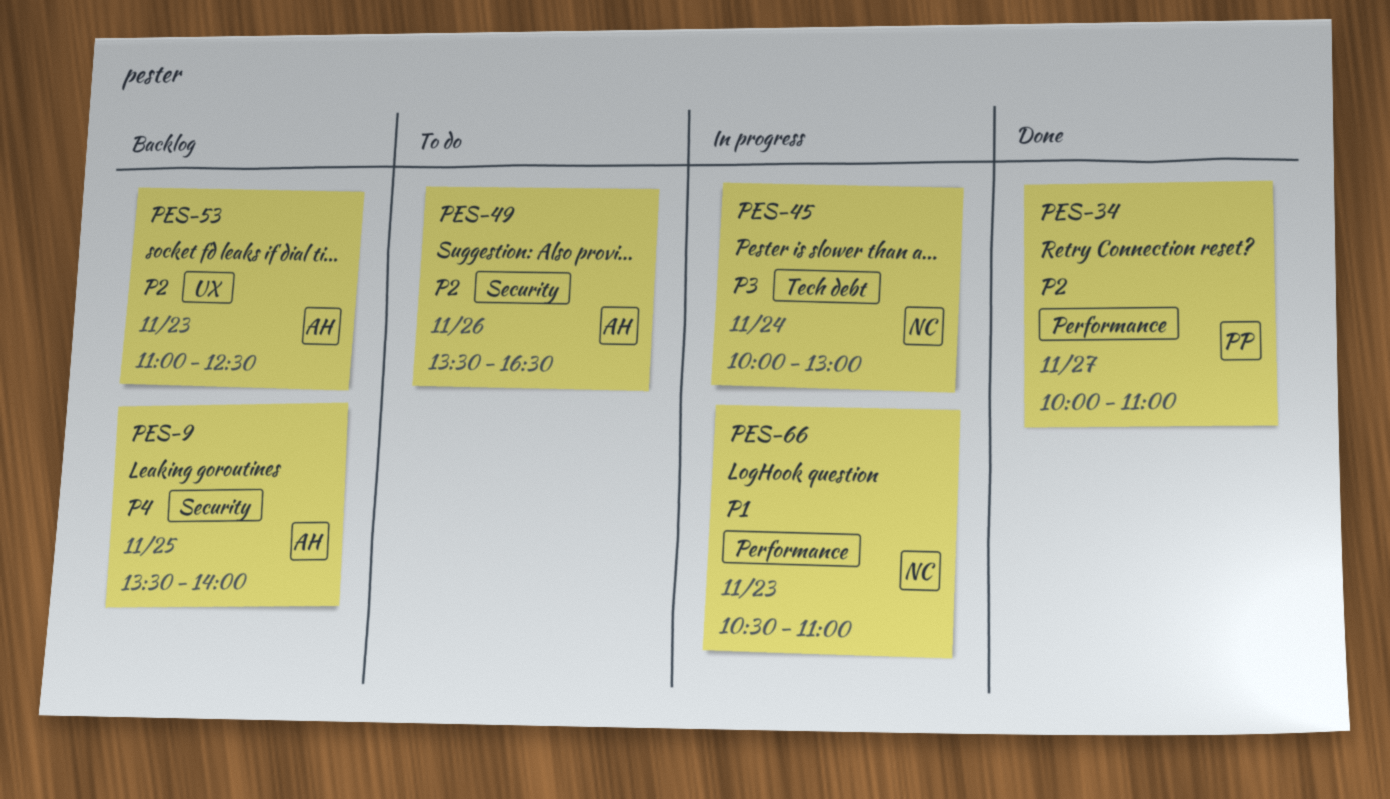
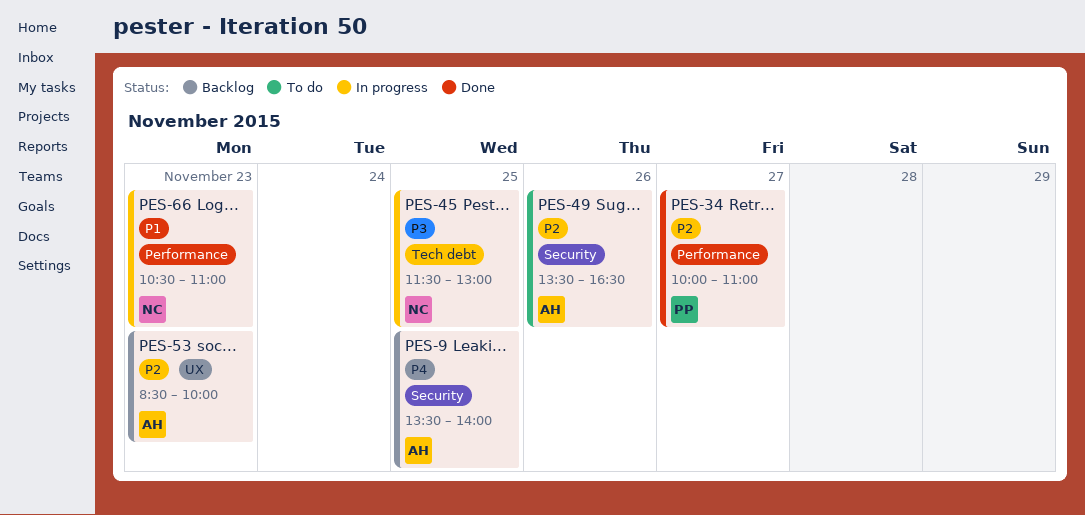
PES-45, day: Nov 24 -> Nov 25
PES-45, begins: 10:00 -> 11:30
PES-53, begins: 11:00 -> 08:30
PES-53, ends: 12:30 -> 10:00

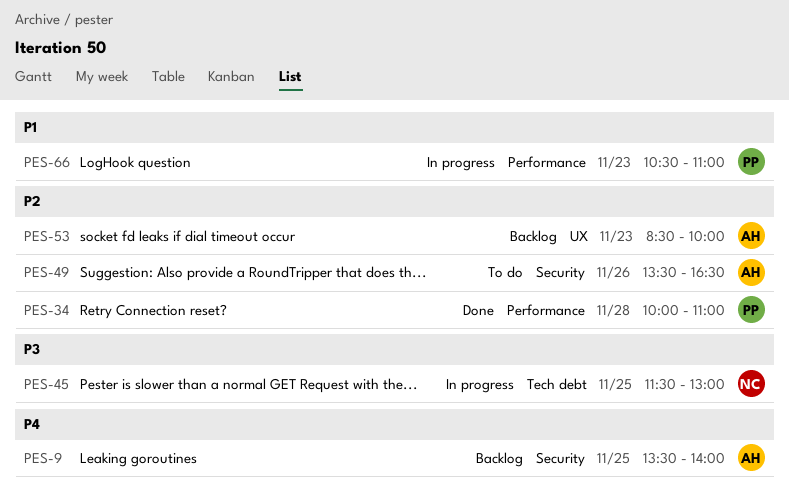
PES-34, day: Nov 27 -> Nov 28
PES-66, owner: NC -> PP

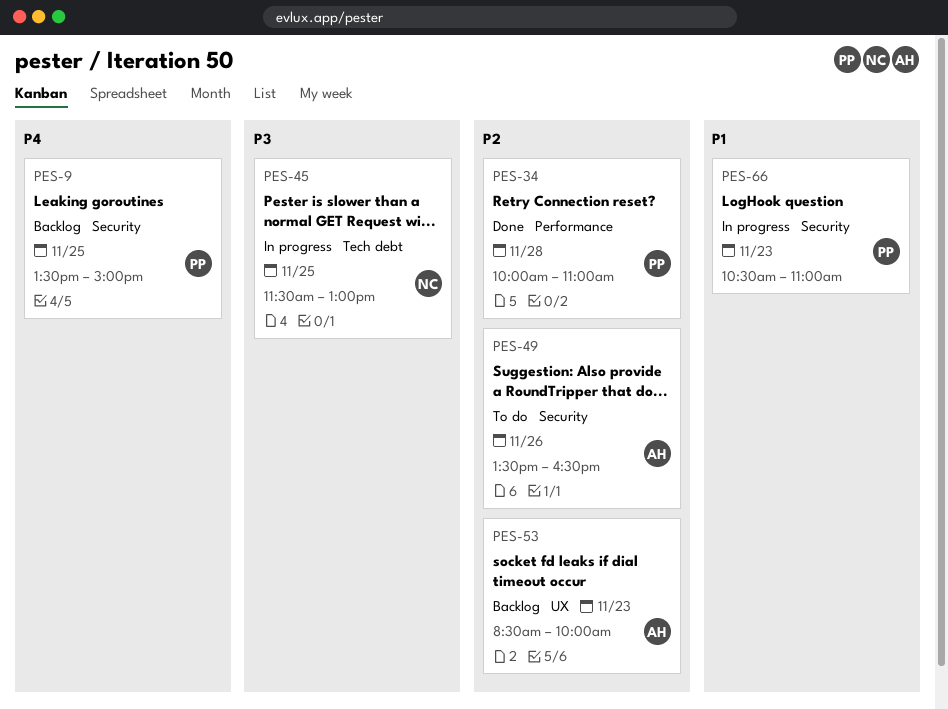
PES-9, owner: AH -> PP
PES-9, ends: 14:00 -> 15:00
PES-66, label: Performance -> Security

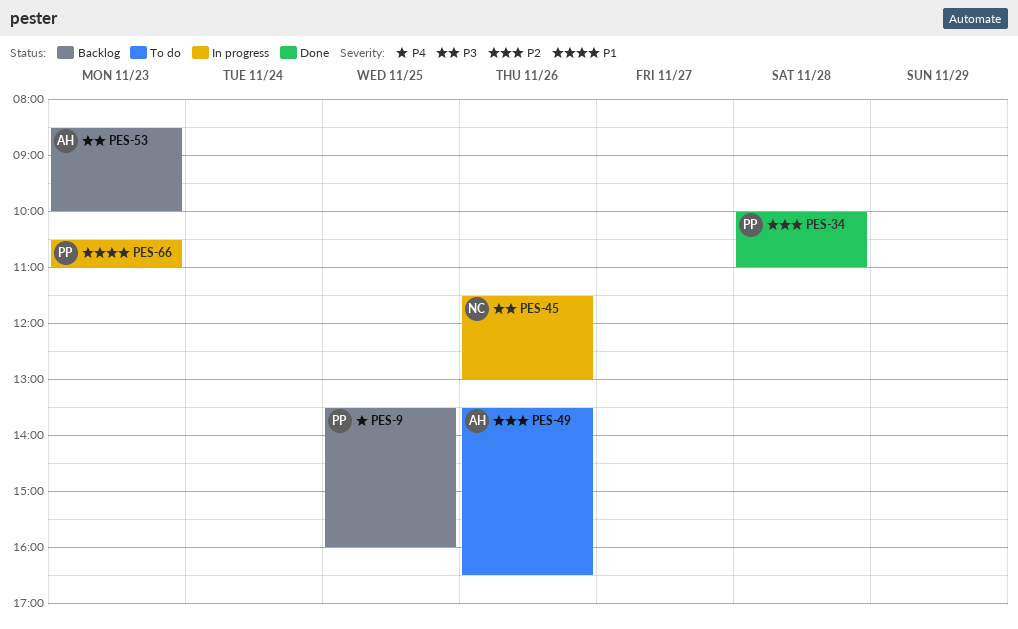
PES-9, ends: 15:00 -> 16:00
PES-45, day: Nov 25 -> Nov 26
PES-53, priority: P2 -> P3

